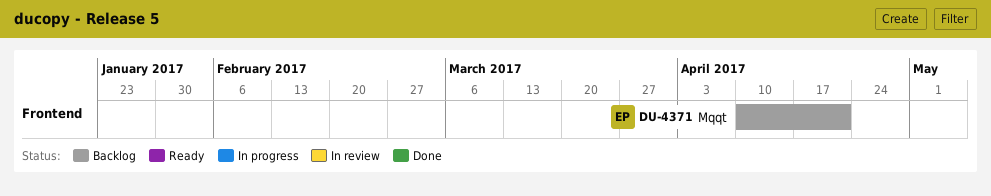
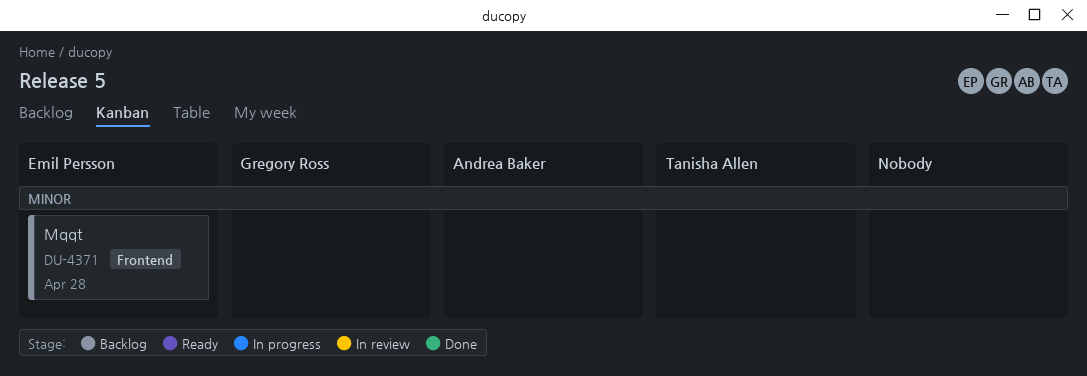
DU-4371, due: Apr 21 -> Apr 28

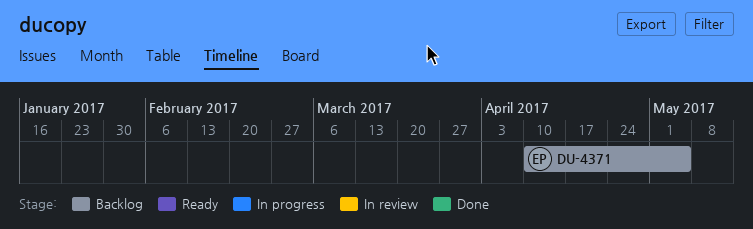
DU-4371, due: Apr 28 -> May 5

